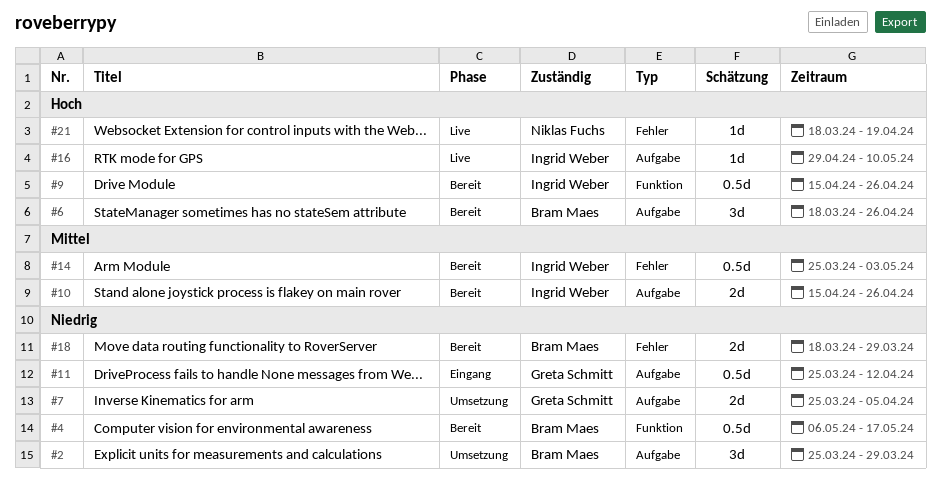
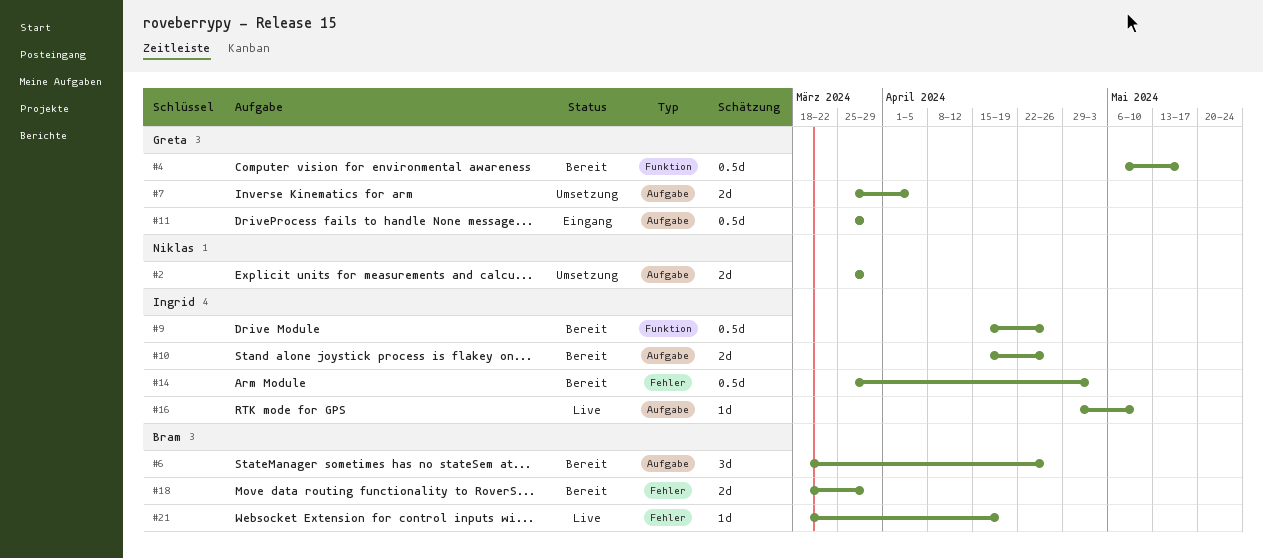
#2, owner: Bram Maes -> Niklas Fuchs
#2, estimate: 3d -> 2d
#4, owner: Bram Maes -> Greta Schmitt
#11, due: Apr 12 -> Mar 29
#21, owner: Niklas Fuchs -> Bram Maes

